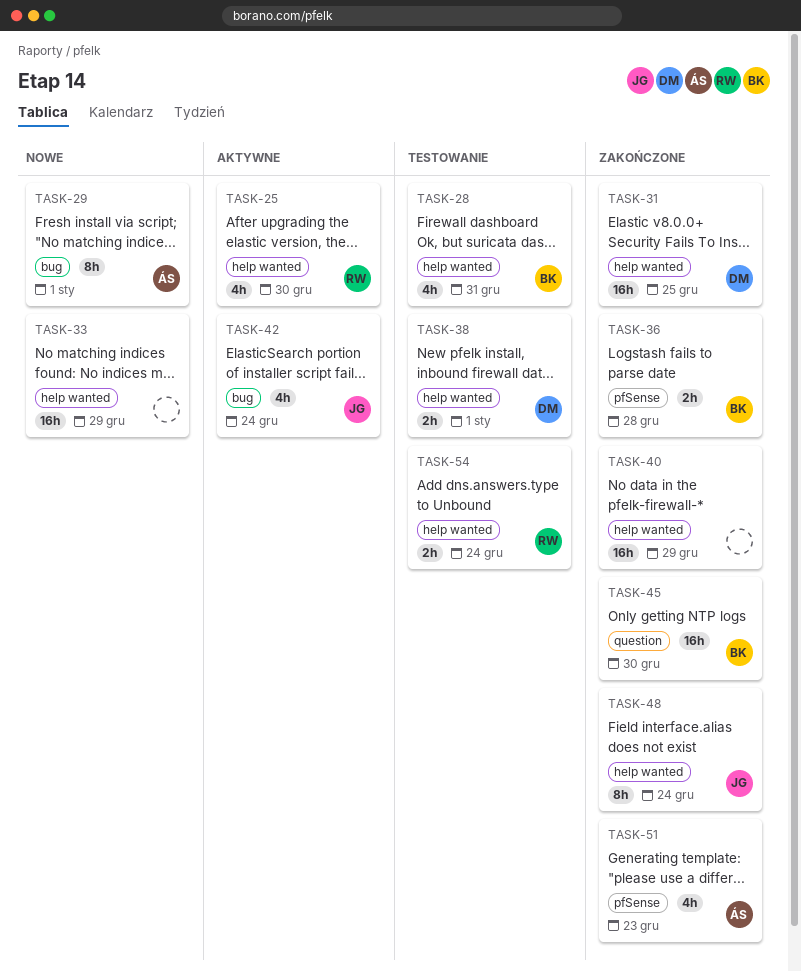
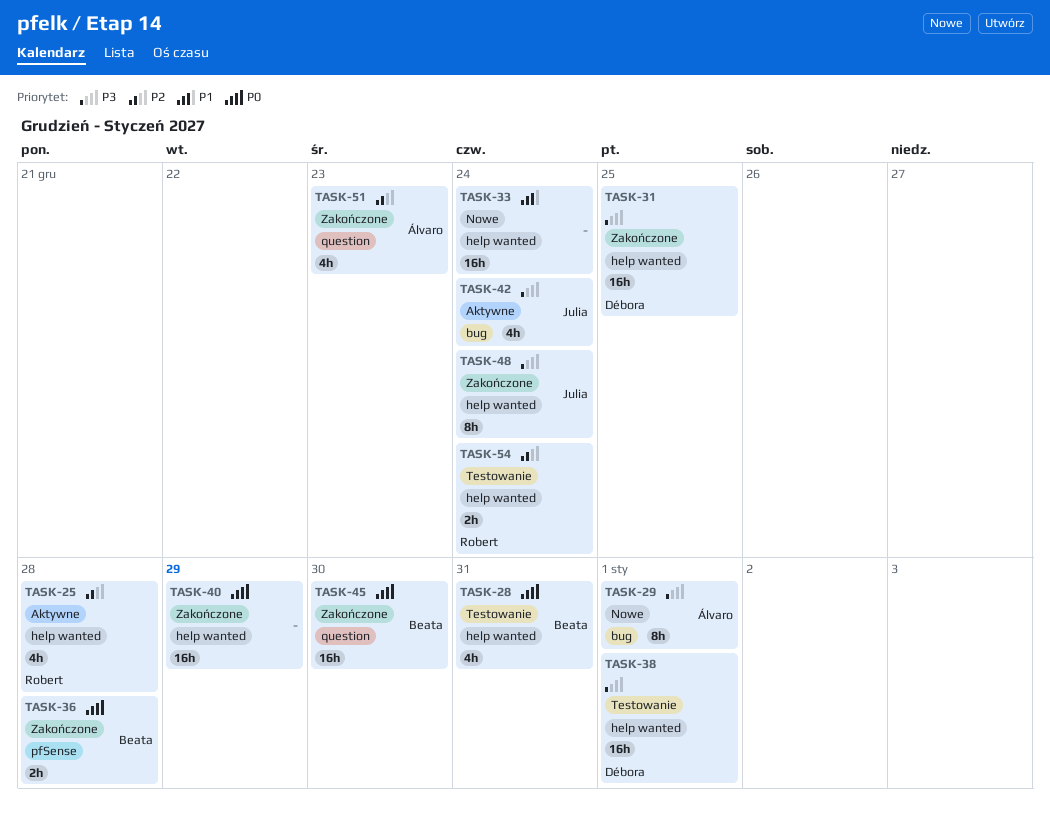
TASK-25, due: Dec 30 -> Dec 28
TASK-33, due: Dec 29 -> Dec 24
TASK-38, estimate: 2h -> 16h
TASK-51, label: pfSense -> question

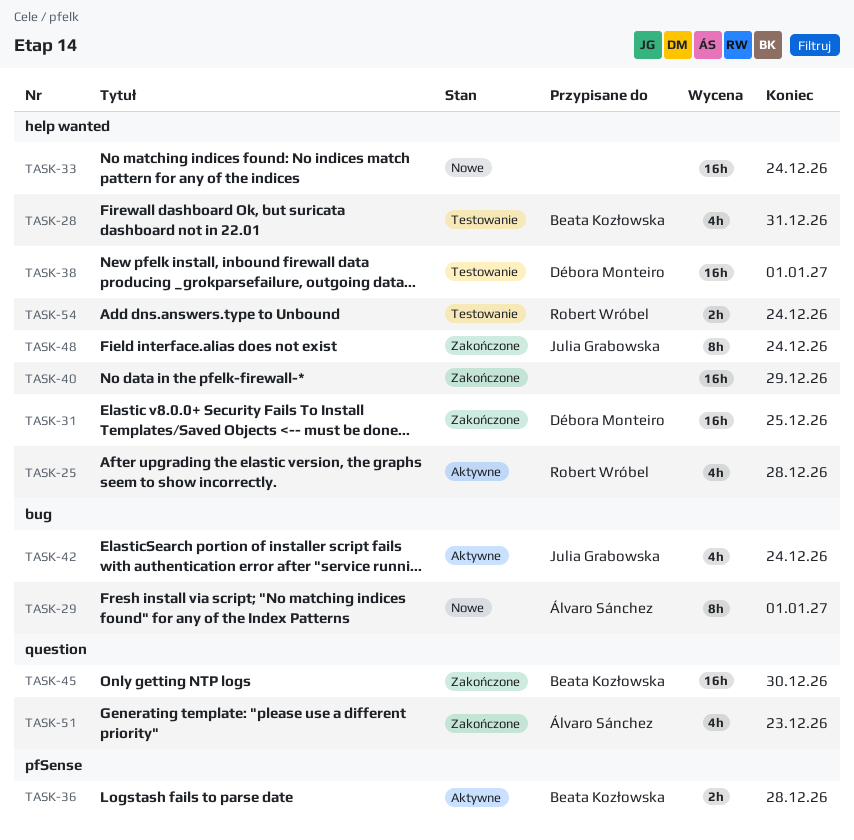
TASK-36, status: Zakończone -> Aktywne

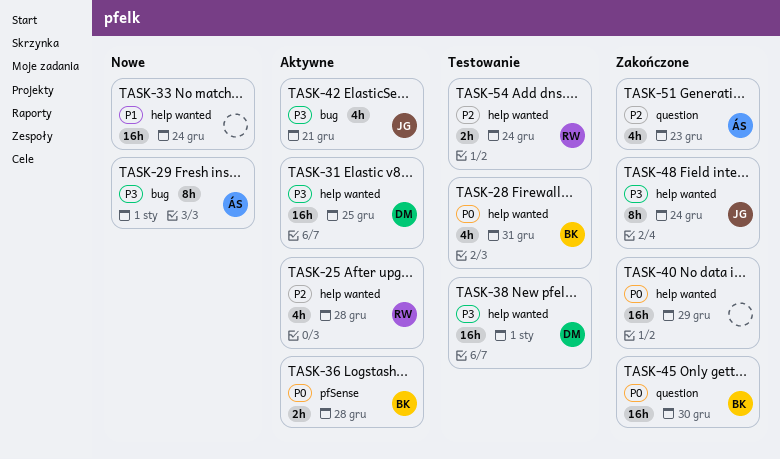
TASK-31, status: Zakończone -> Aktywne
TASK-42, due: Dec 24 -> Dec 21

